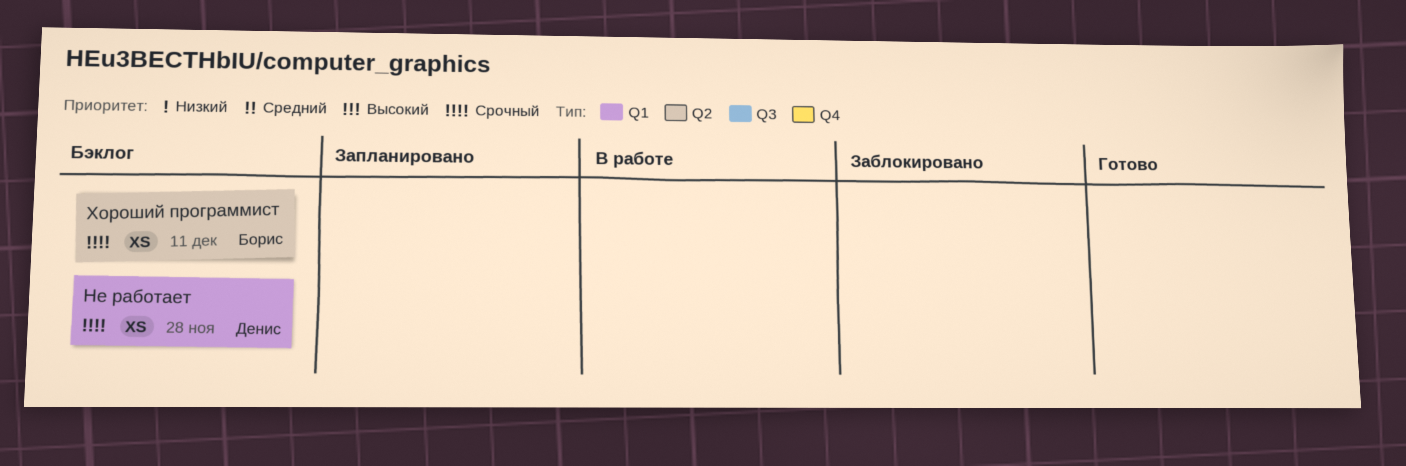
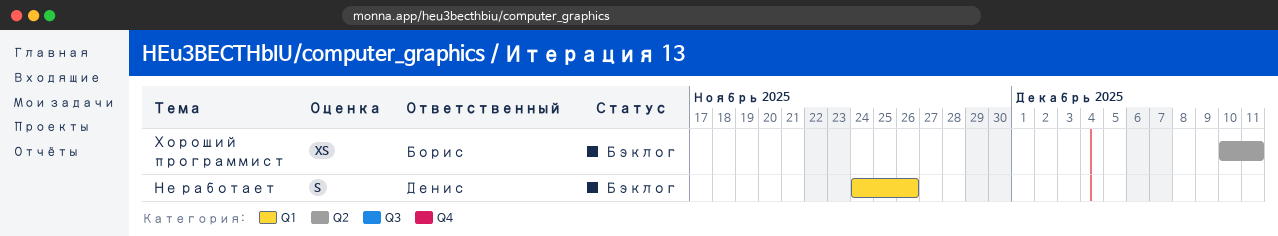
Не работает, estimate: XS -> S
Не работает, due: Nov 28 -> Nov 26

